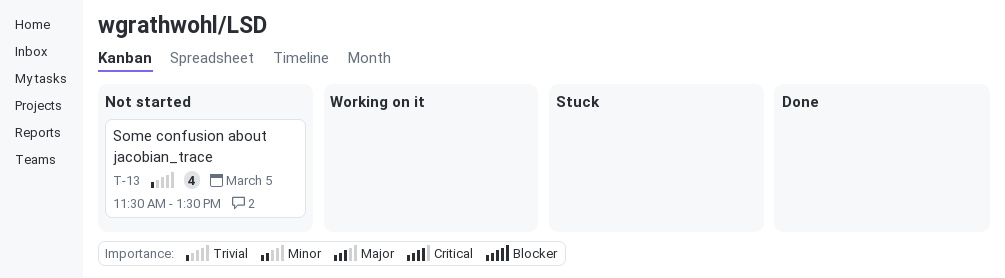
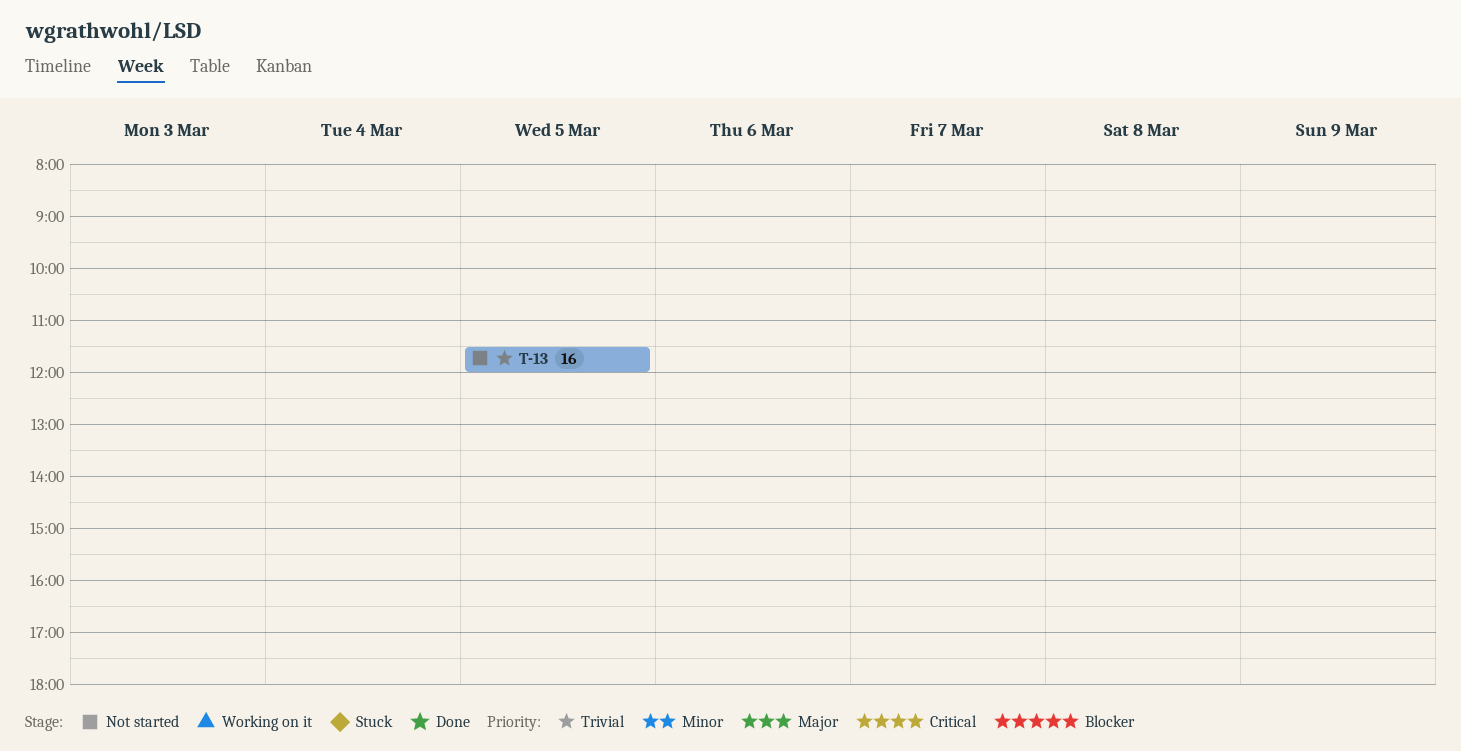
T-13, estimate: 4 -> 16
T-13, ends: 13:30 -> 12:00

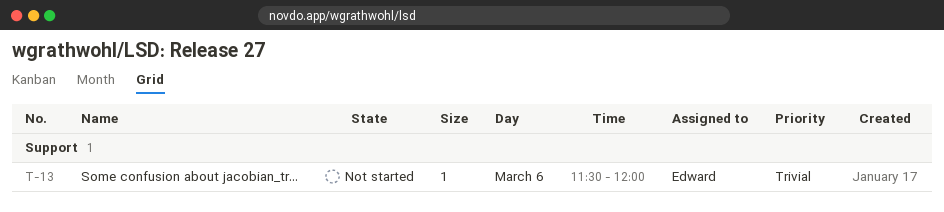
T-13, estimate: 16 -> 1
T-13, day: Mar 5 -> Mar 6

